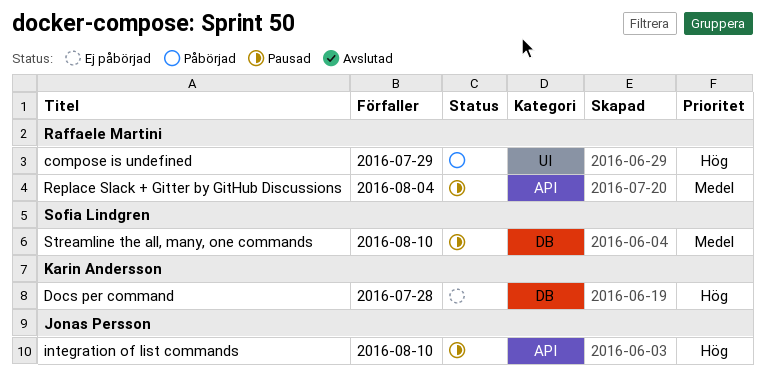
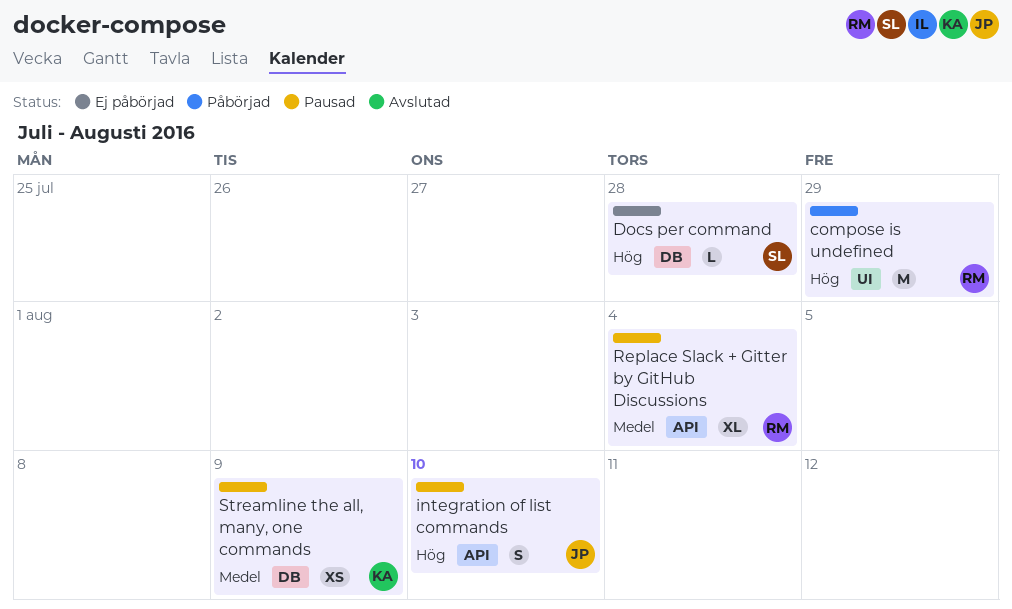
Docs per command, owner: Karin Andersson -> Sofia Lindgren
Streamline the all, many, one commands, owner: Sofia Lindgren -> Karin Andersson
Streamline the all, many, one commands, due: Aug 10 -> Aug 9

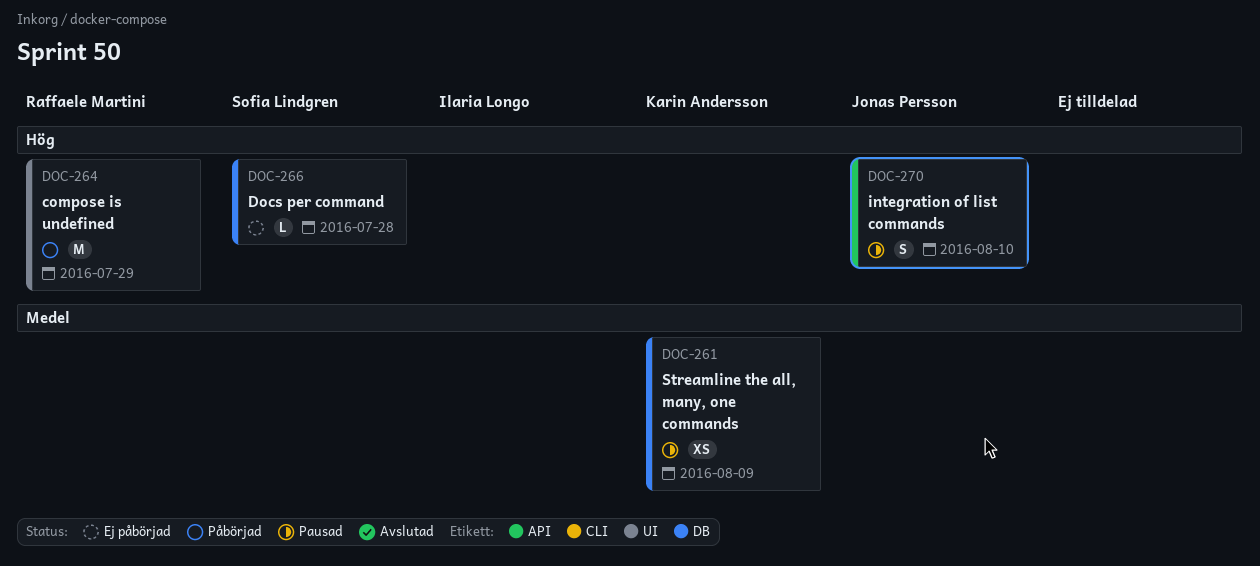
Replace Slack + Gitter by GitHub Discussions: present -> none

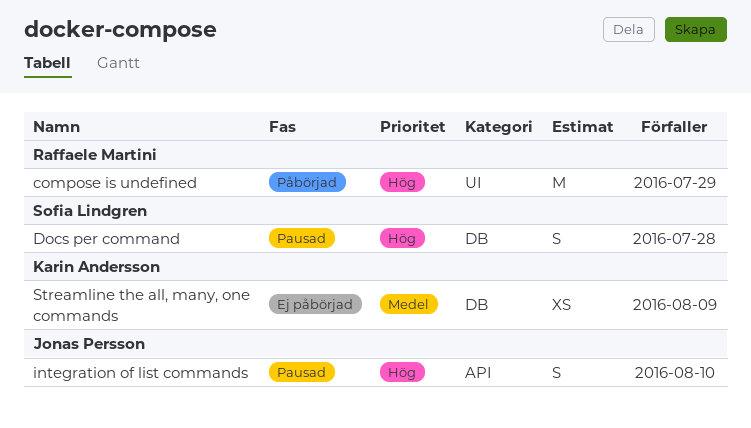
Docs per command, status: Ej påbörjad -> Pausad
Docs per command, estimate: L -> S
Streamline the all, many, one commands, status: Pausad -> Ej påbörjad

